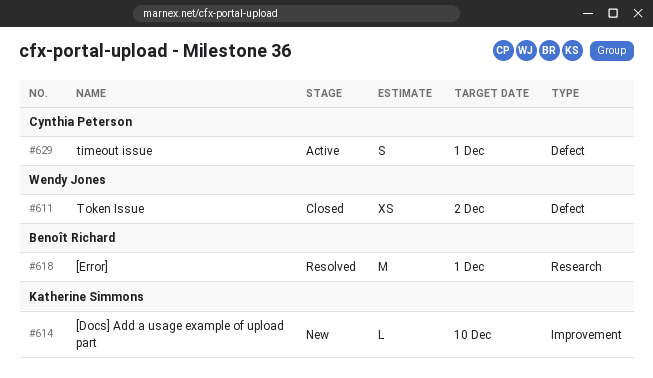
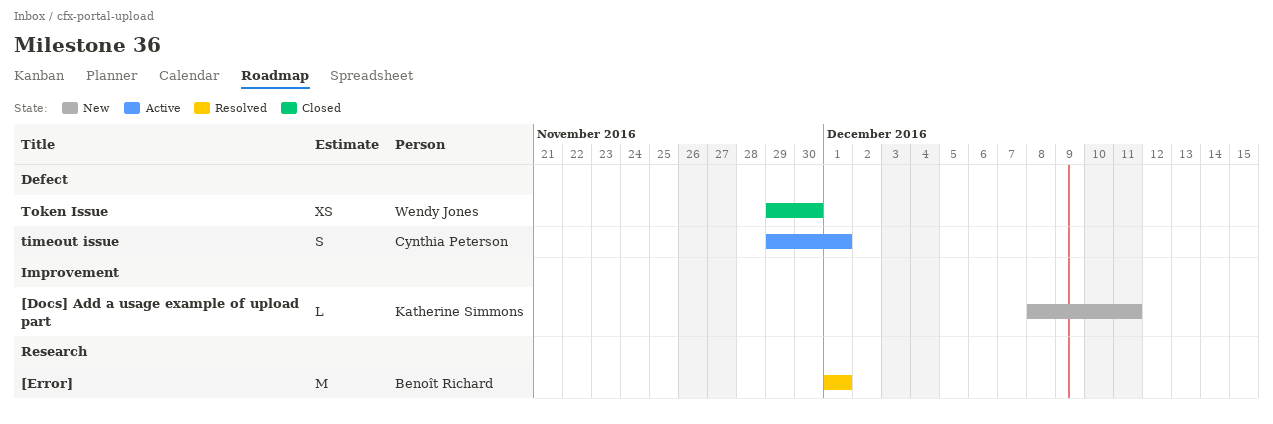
[Docs] Add a usage example of upload part, due: Dec 10 -> Dec 11
Token Issue, due: Dec 2 -> Nov 30

